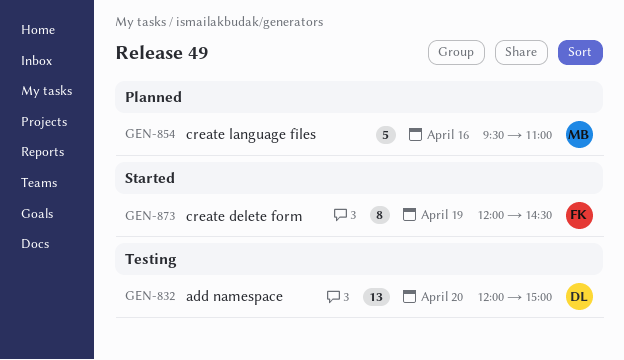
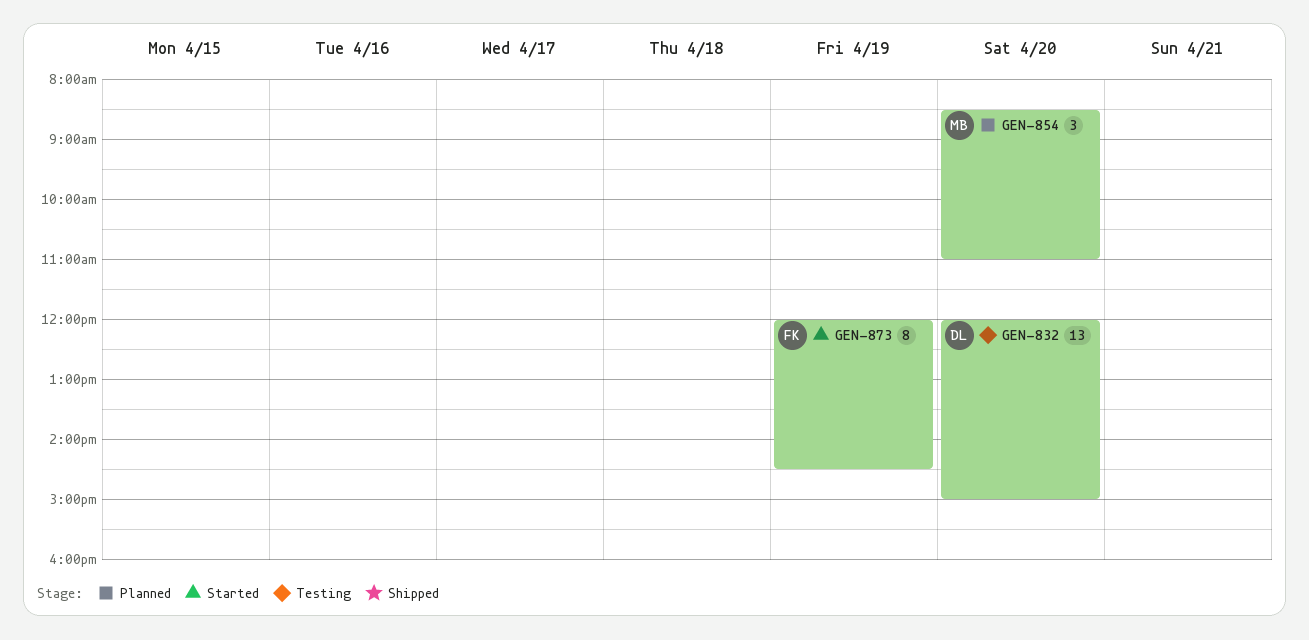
GEN-854, estimate: 5 -> 3
GEN-854, day: Apr 16 -> Apr 20
GEN-854, begins: 09:30 -> 08:30

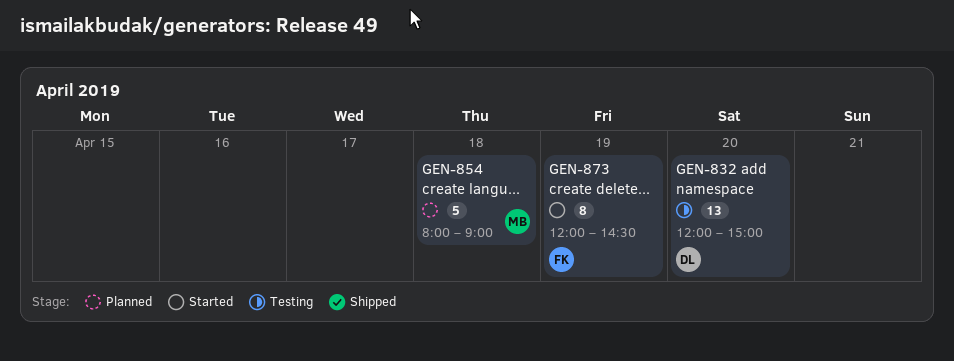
GEN-854, estimate: 3 -> 5
GEN-854, day: Apr 20 -> Apr 18
GEN-854, begins: 08:30 -> 08:00
GEN-854, ends: 11:00 -> 09:00

